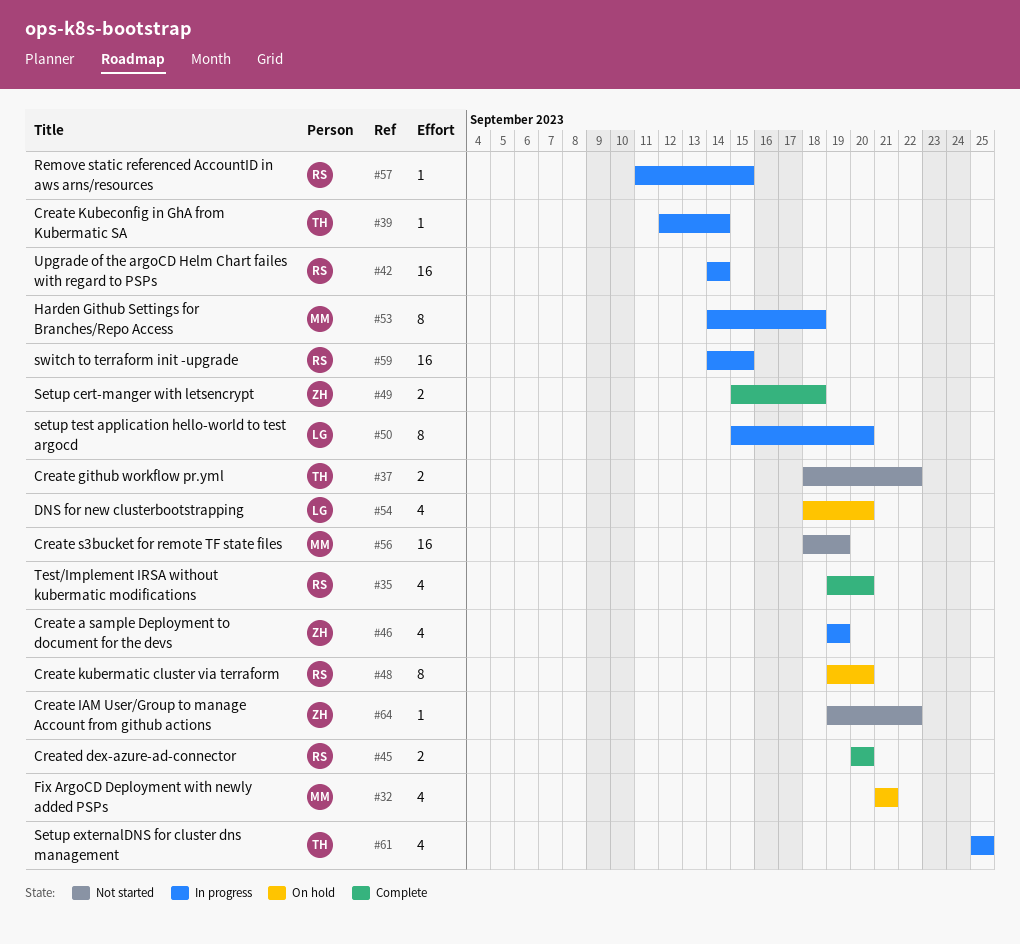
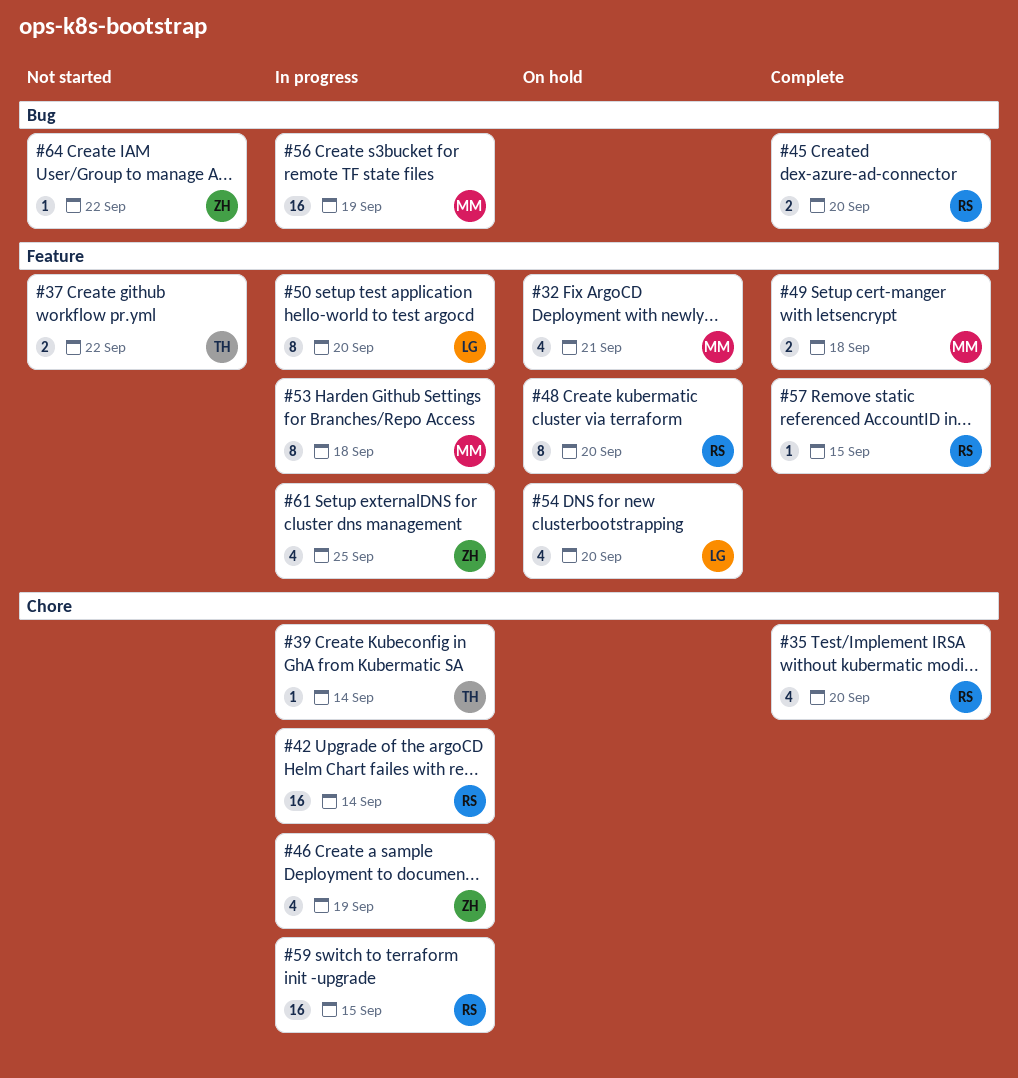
#49, owner: ZH -> MM
#56, status: Not started -> In progress
#57, status: In progress -> Complete
#61, owner: TH -> ZH

